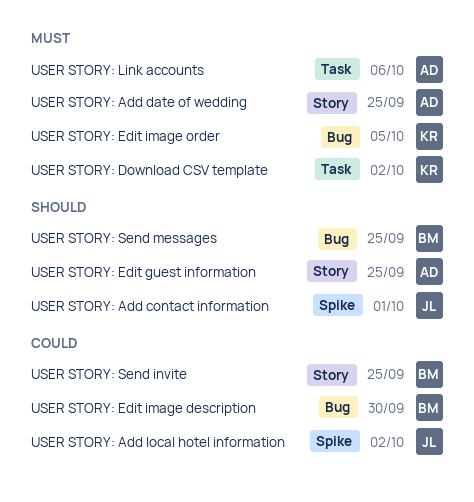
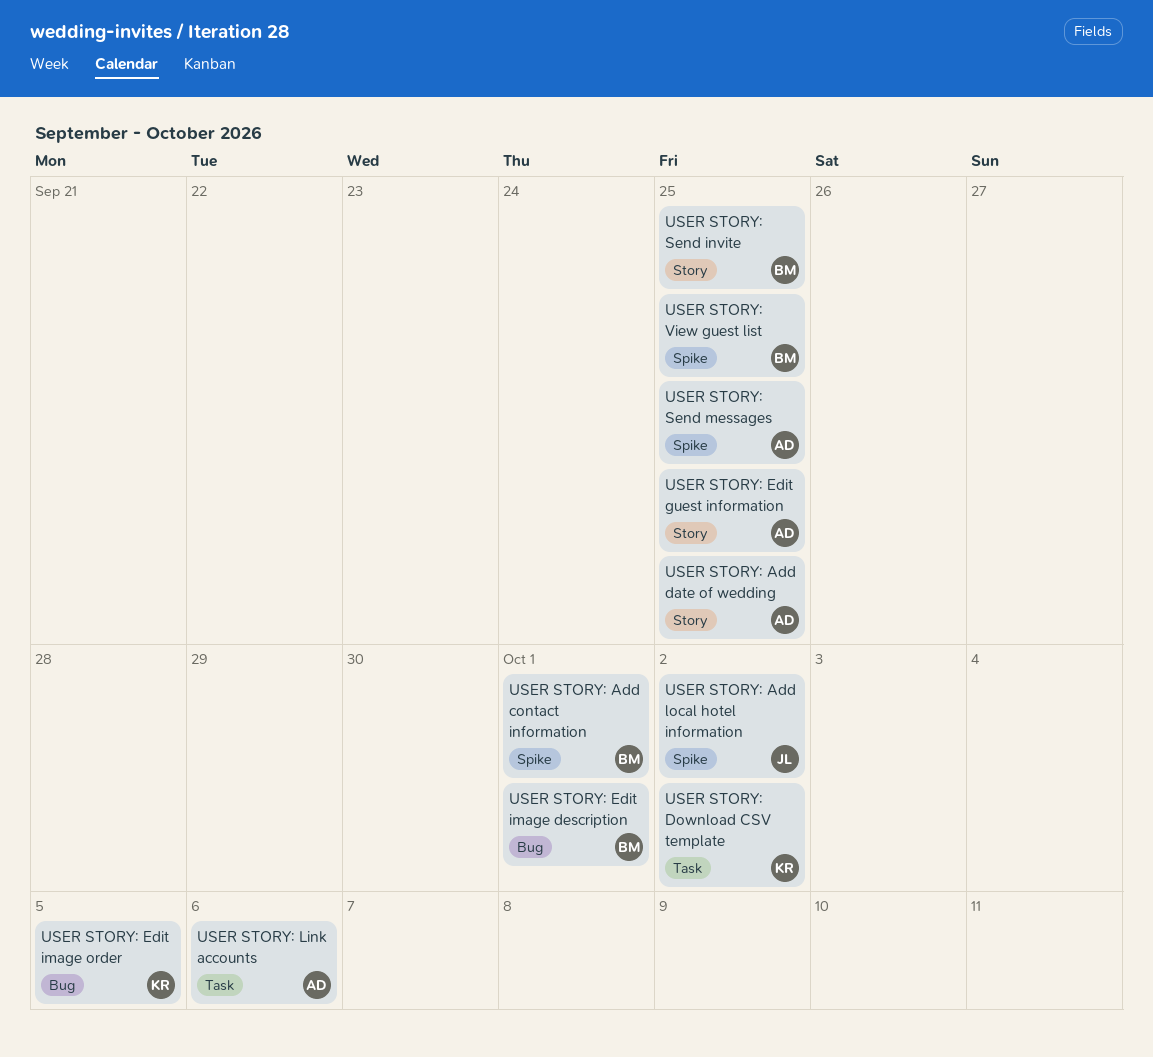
USER STORY: Add contact information, owner: JL -> BM
USER STORY: Edit image description, due: Sep 30 -> Oct 1
USER STORY: Send messages, owner: BM -> AD
USER STORY: Send messages, label: Bug -> Spike
USER STORY: View guest list: none -> present

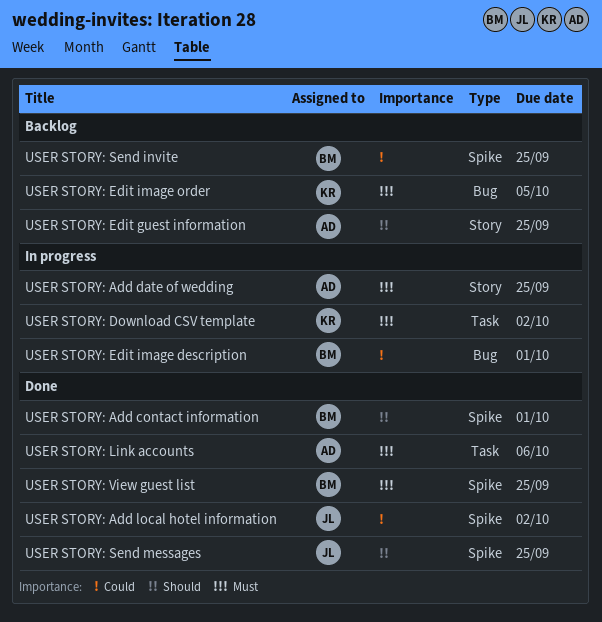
USER STORY: Send invite, label: Story -> Spike
USER STORY: Send messages, owner: AD -> JL

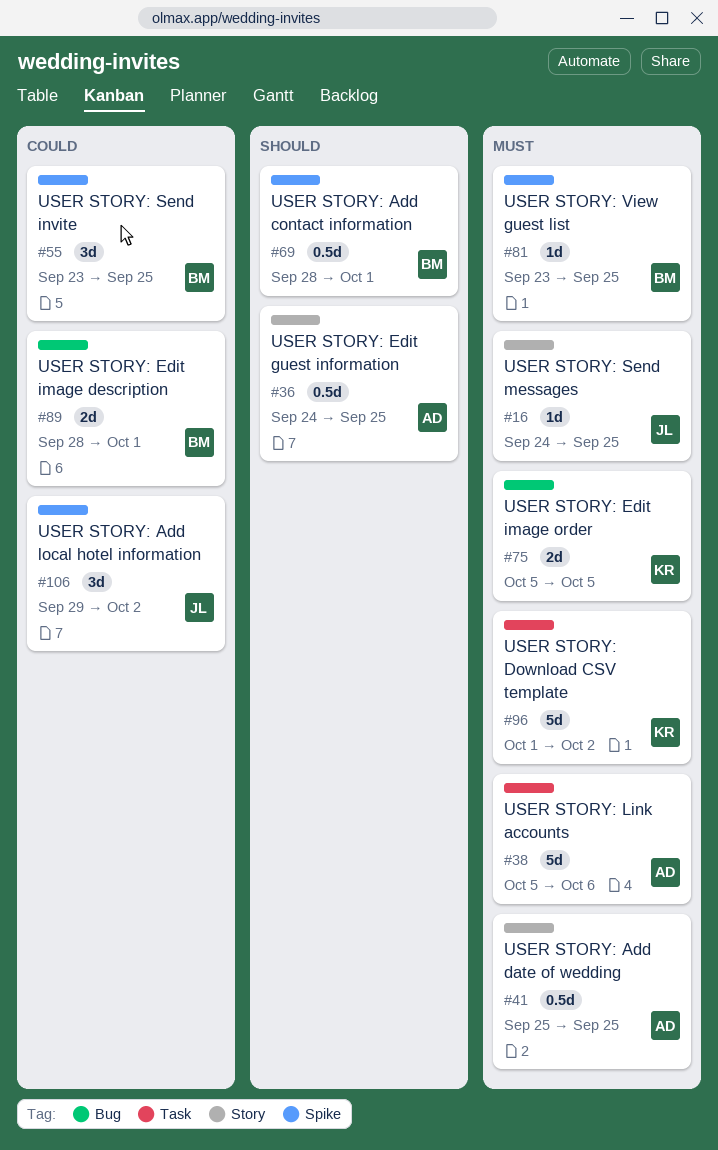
USER STORY: Send messages, priority: Should -> Must
USER STORY: Send messages, label: Spike -> Story

